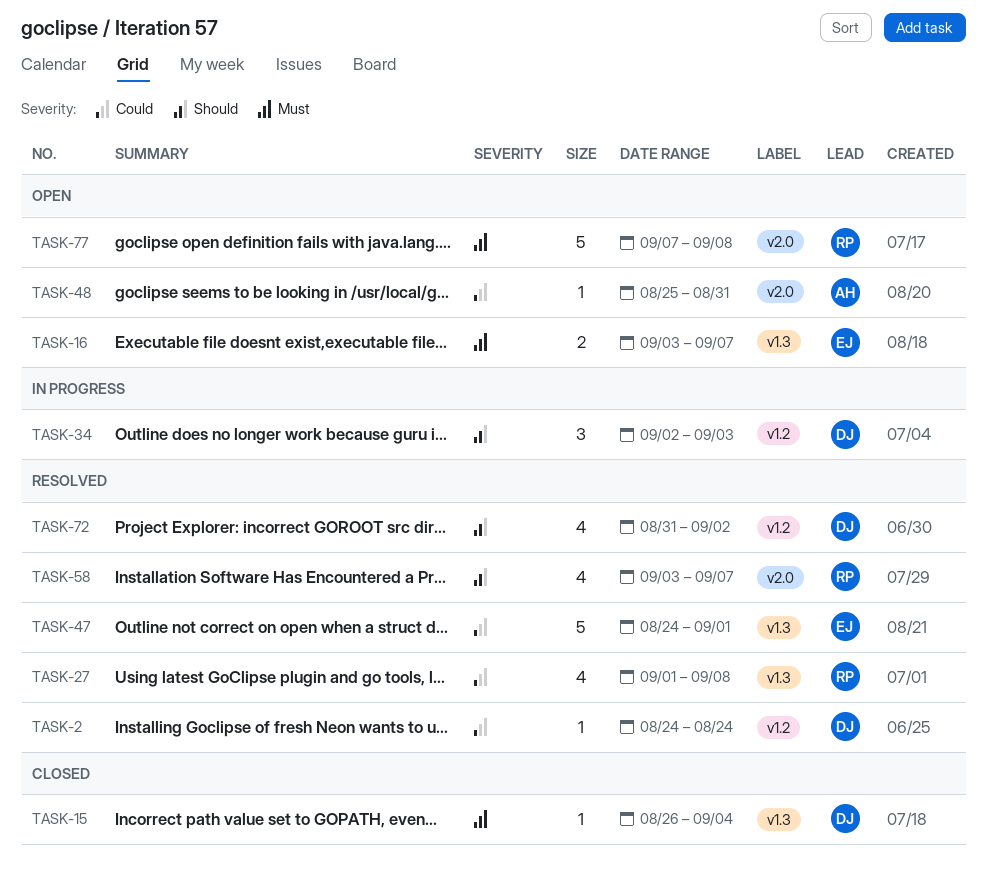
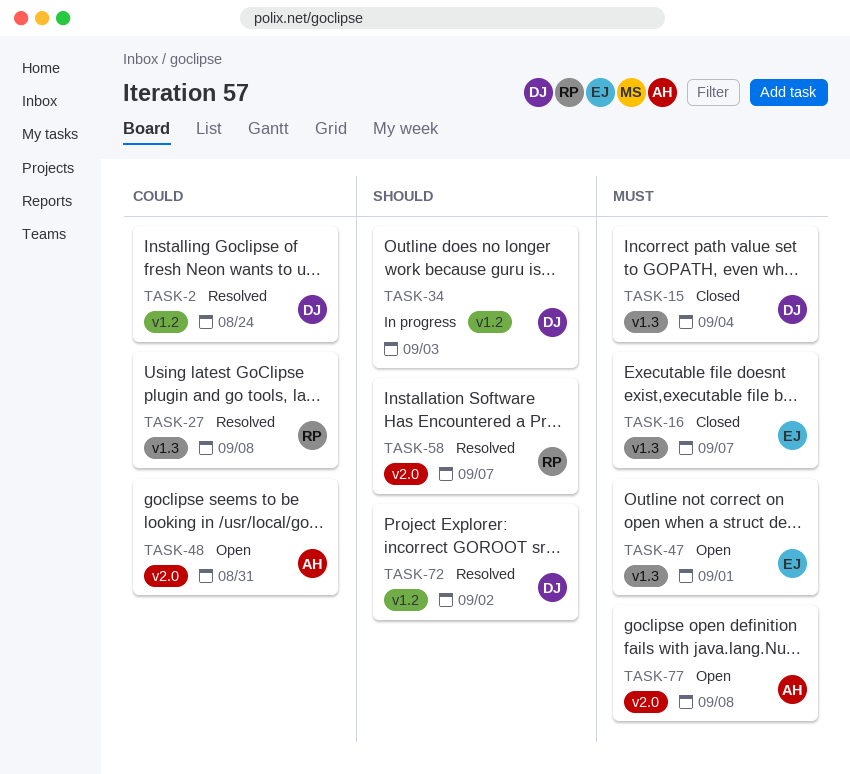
TASK-16, status: Open -> Closed
TASK-47, status: Resolved -> Open
TASK-47, priority: Could -> Must
TASK-77, owner: RP -> AH

